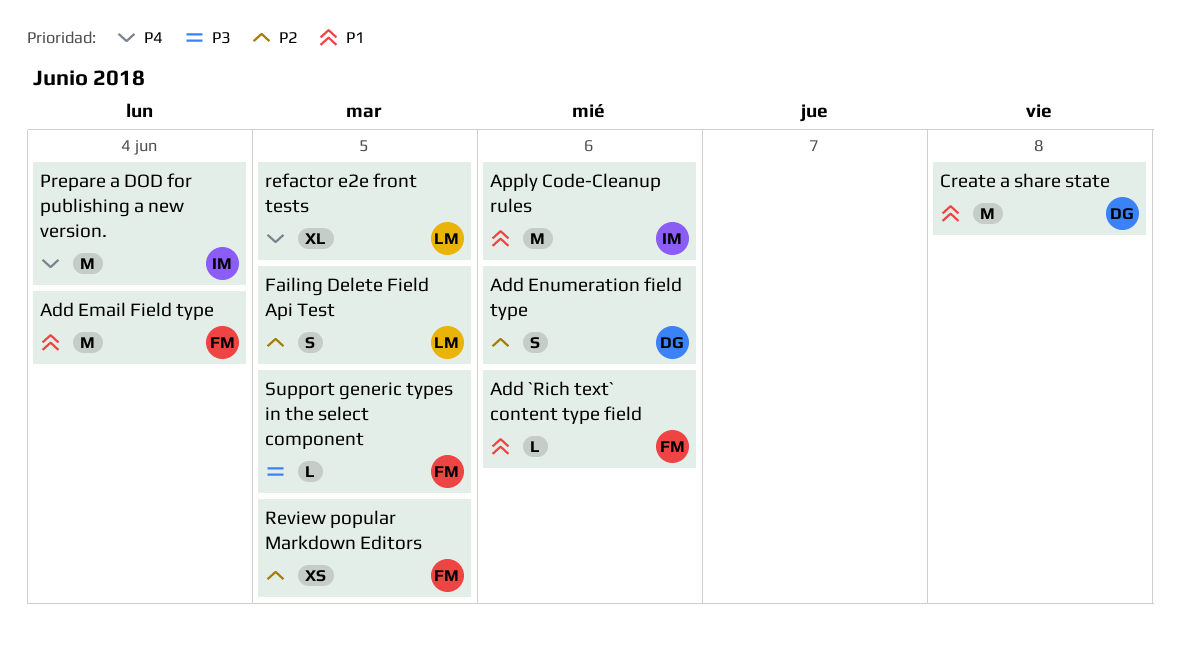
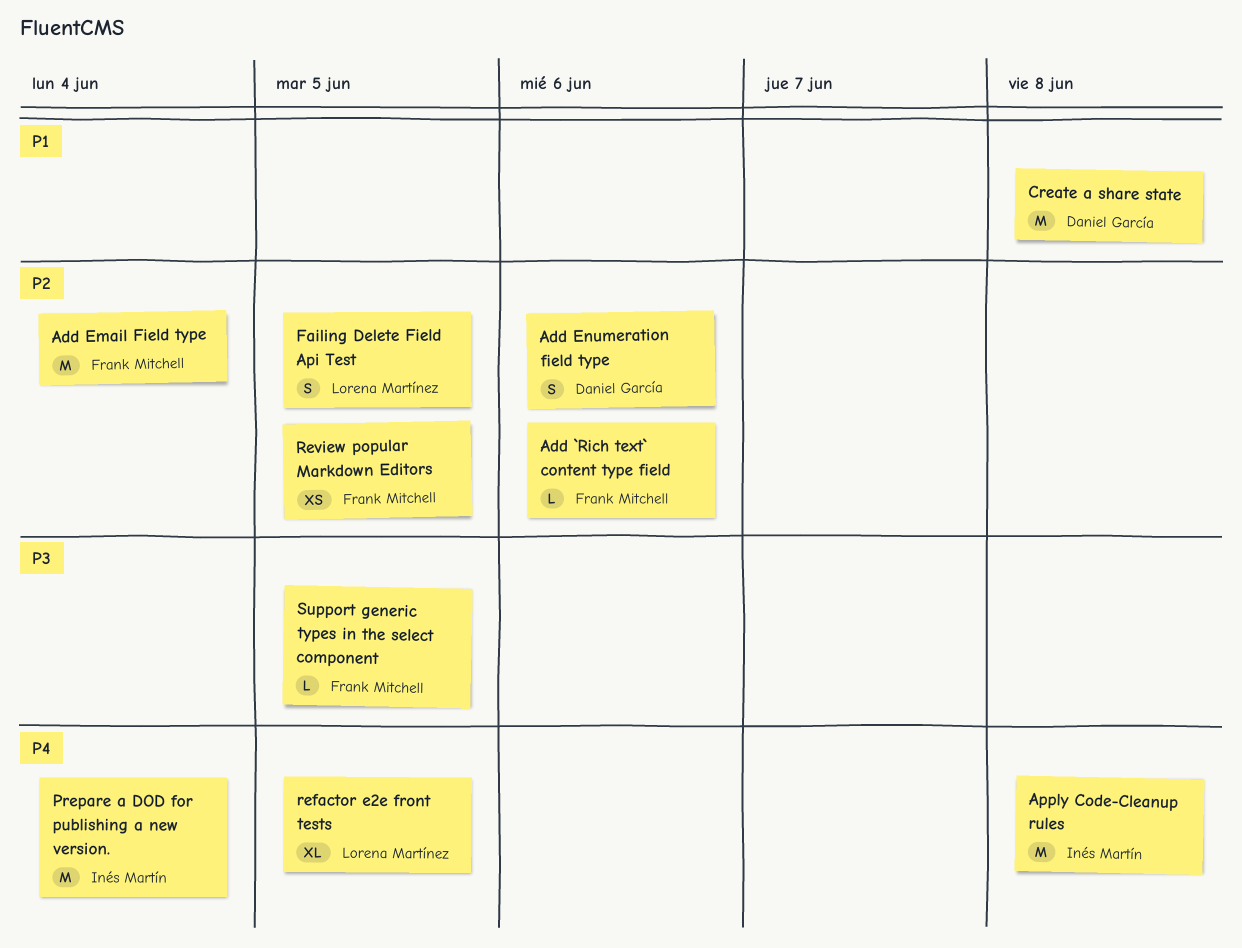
Add `Rich text` content type field, priority: P1 -> P2
Add Email Field type, priority: P1 -> P2
Apply Code-Cleanup rules, priority: P1 -> P4
Apply Code-Cleanup rules, due: Jun 6 -> Jun 8

